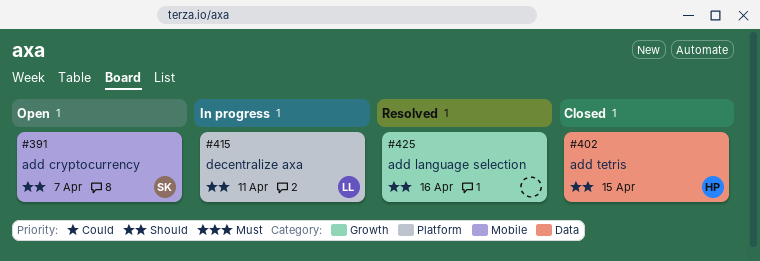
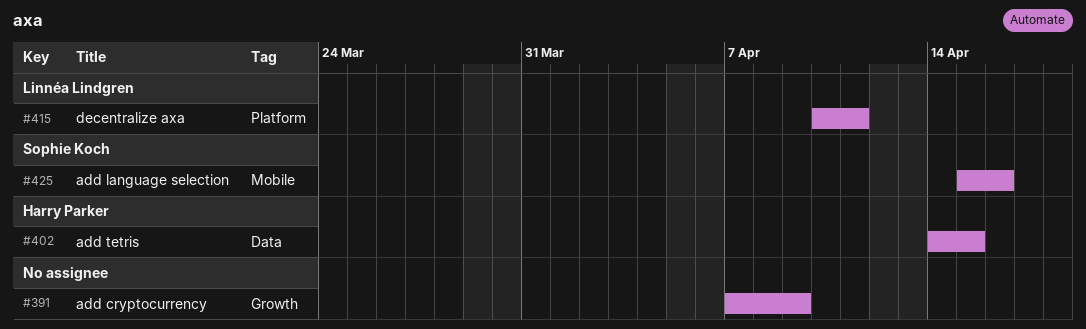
#391, owner: Sophie Koch -> none
#391, label: Mobile -> Growth
#391, due: Apr 7 -> Apr 9
#425, owner: none -> Sophie Koch
#425, label: Growth -> Mobile

